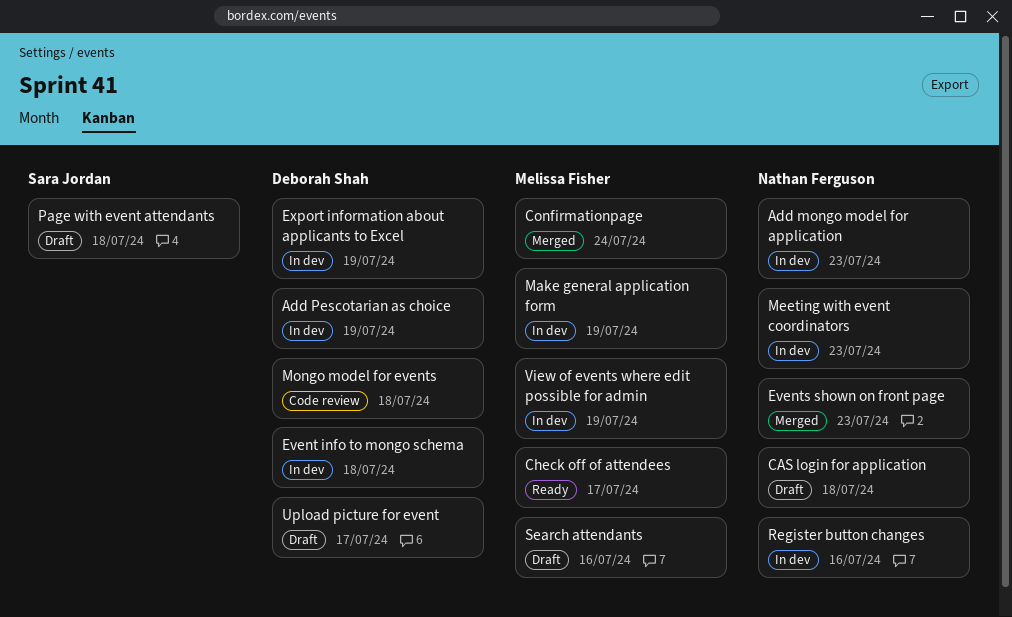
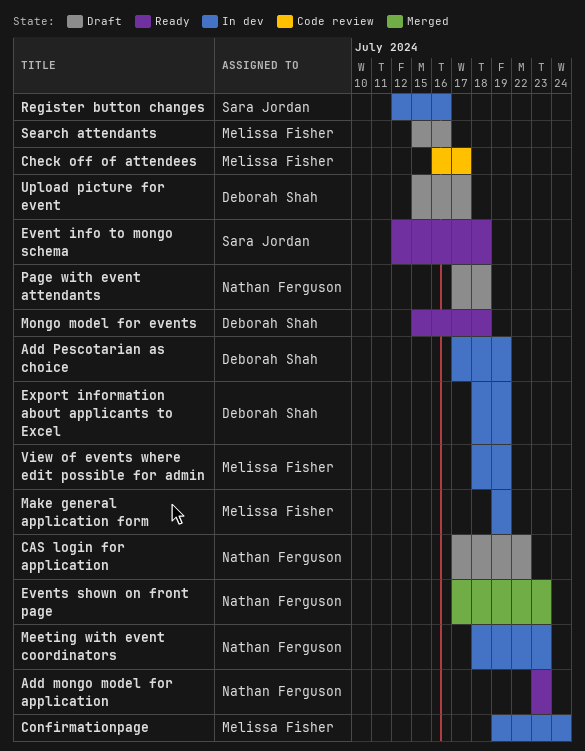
Add mongo model for application, status: In dev -> Ready
CAS login for application, due: Jul 18 -> Jul 22
Check off of attendees, status: Ready -> Code review
Confirmationpage, status: Merged -> In dev
Event info to mongo schema, status: In dev -> Ready
Event info to mongo schema, owner: Deborah Shah -> Sara Jordan
Mongo model for events, status: Code review -> Ready
Page with event attendants, owner: Sara Jordan -> Nathan Ferguson
Register button changes, owner: Nathan Ferguson -> Sara Jordan

